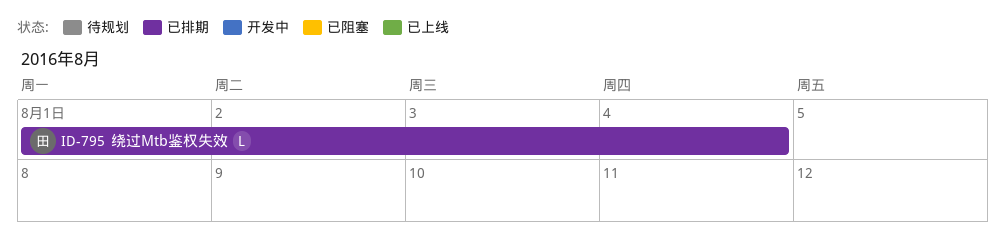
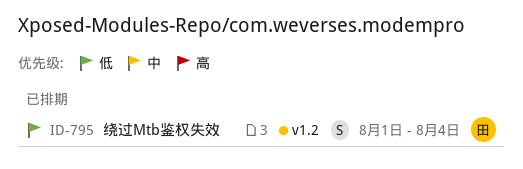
ID-795, estimate: L -> S

